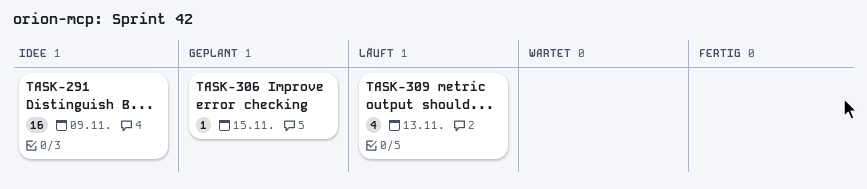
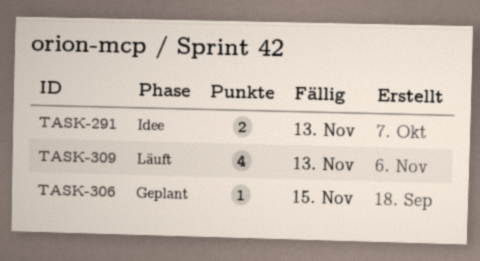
TASK-291, estimate: 16 -> 2
TASK-291, due: Nov 9 -> Nov 13

